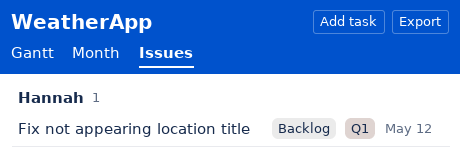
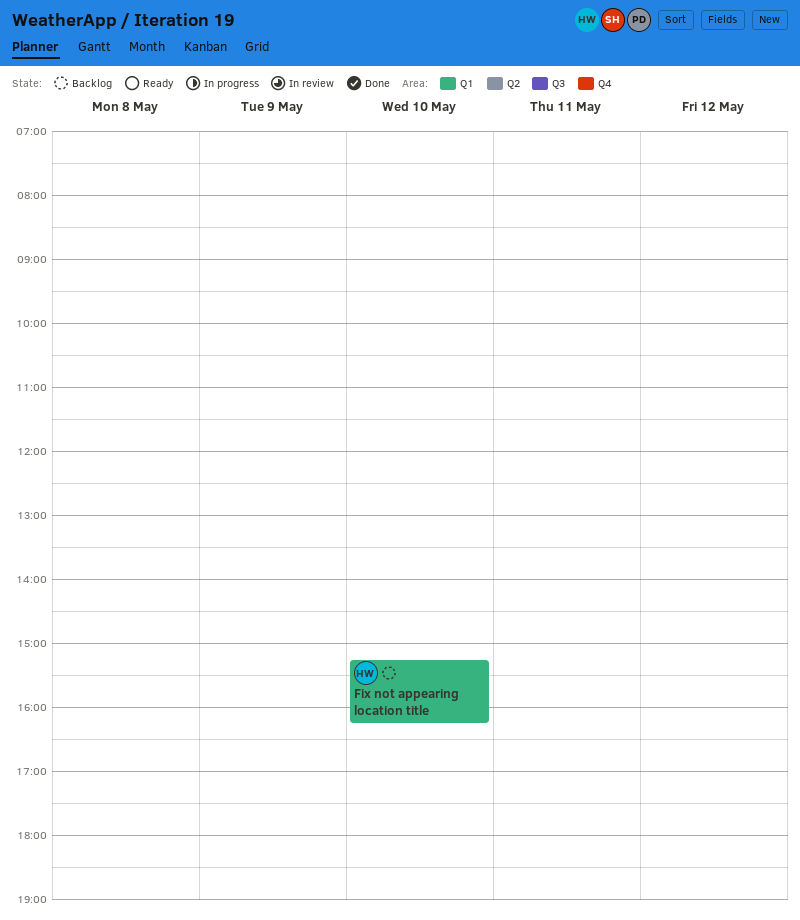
Fix not appearing location title, day: May 12 -> May 10

